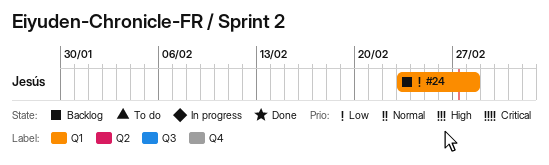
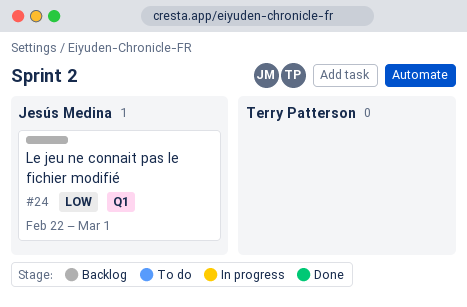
#24, start: Feb 23 -> Feb 22
#24, due: Feb 28 -> Mar 1

